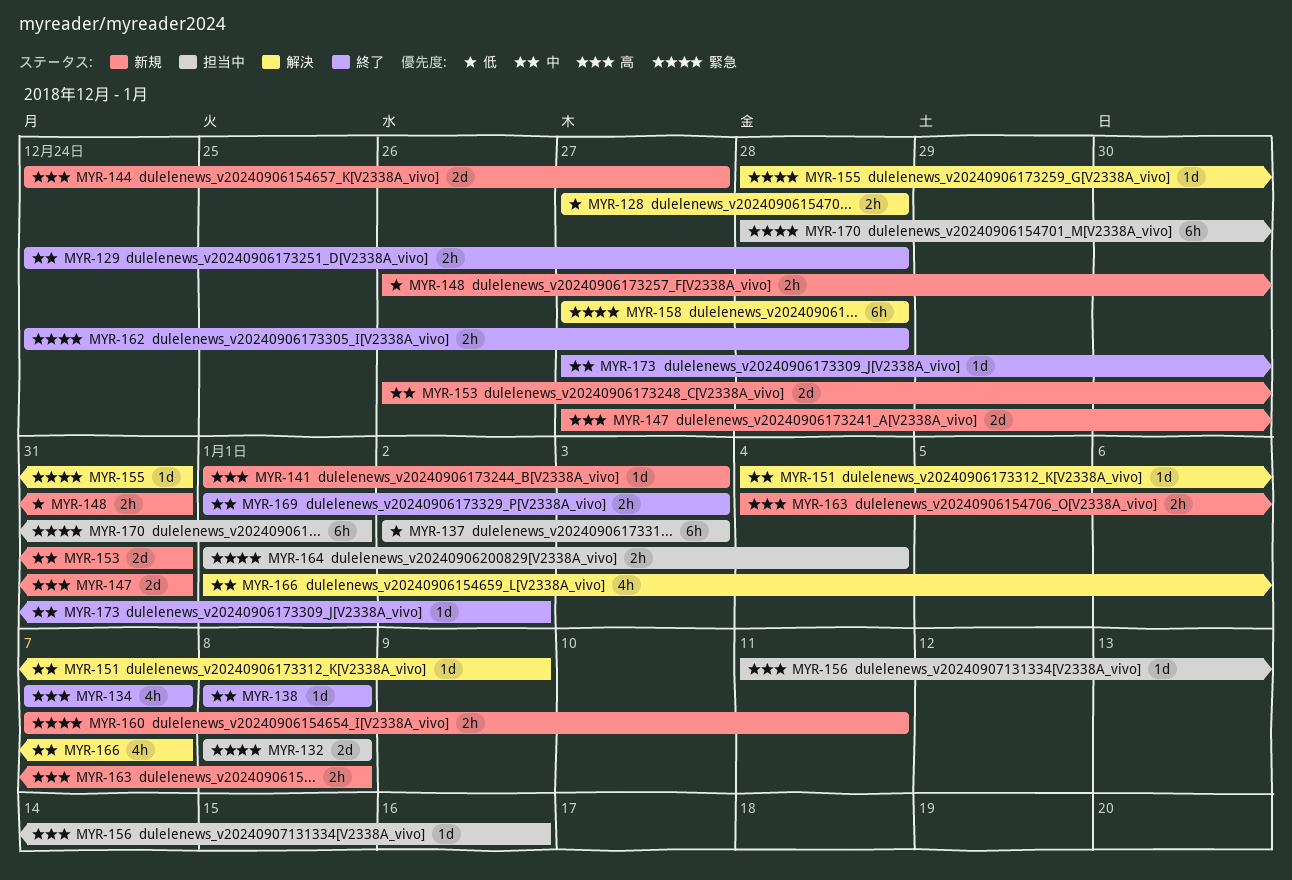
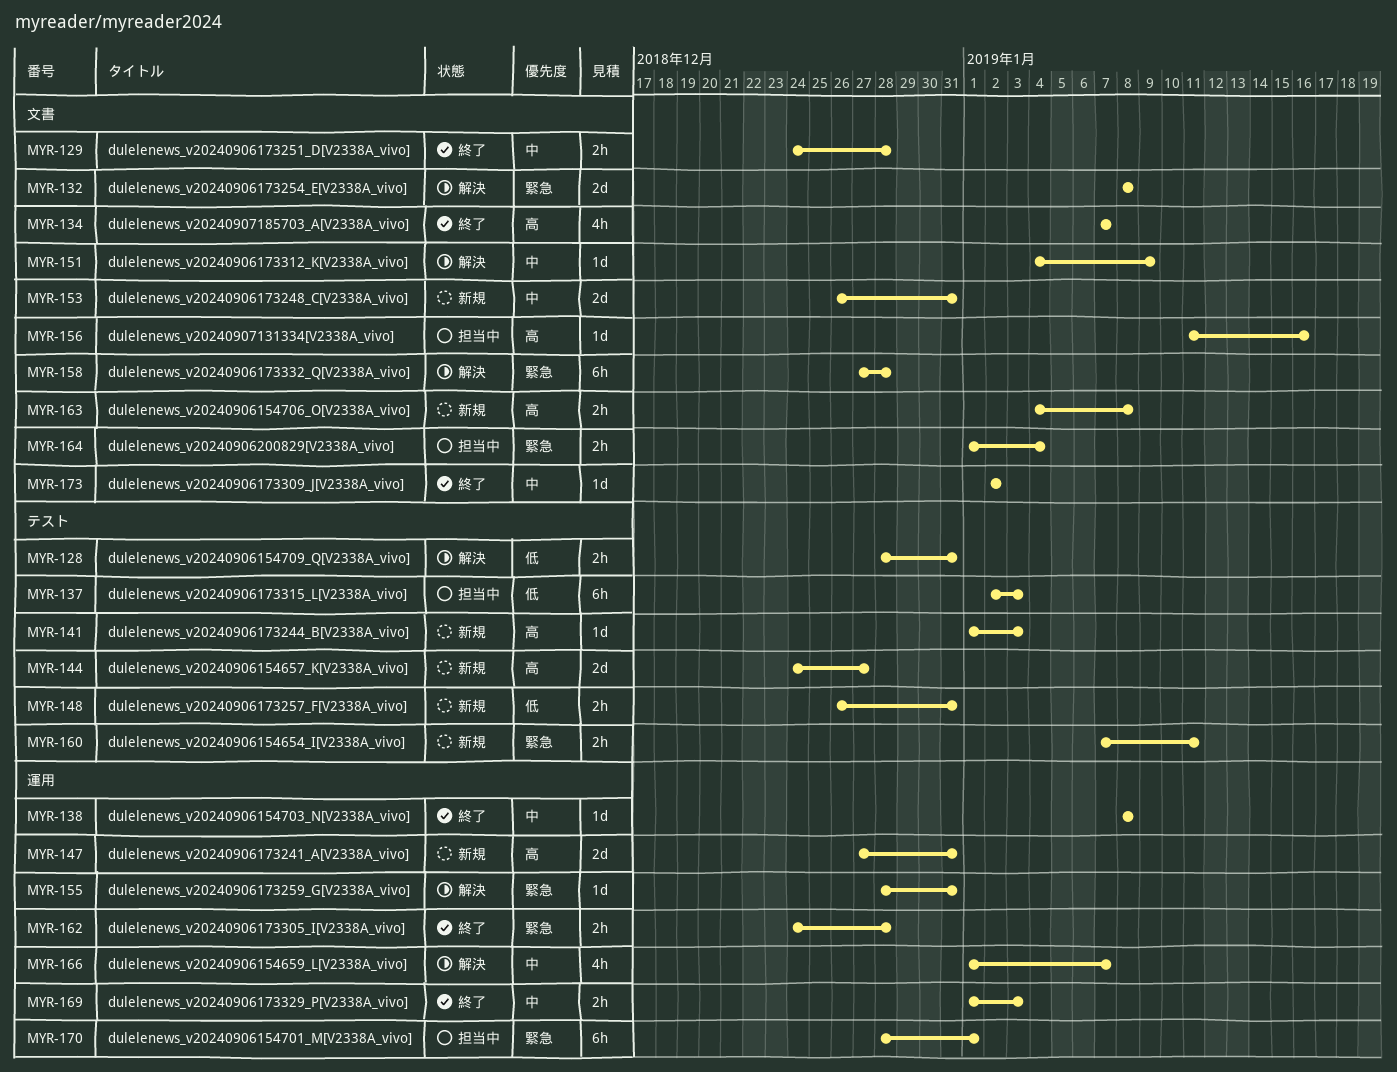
MYR-128, start: Dec 27 -> Dec 28
MYR-128, due: Dec 28 -> Dec 31
MYR-132, status: 担当中 -> 解決
MYR-173, start: Dec 27 -> Jan 2

